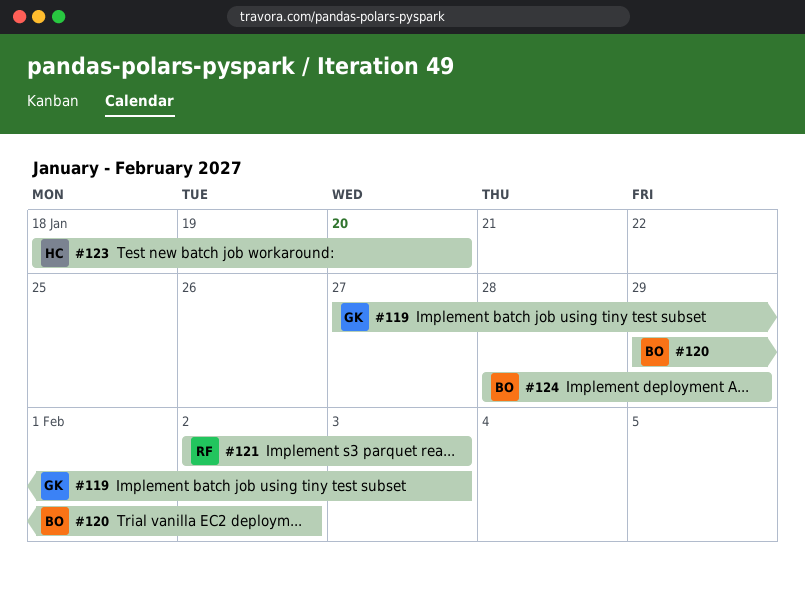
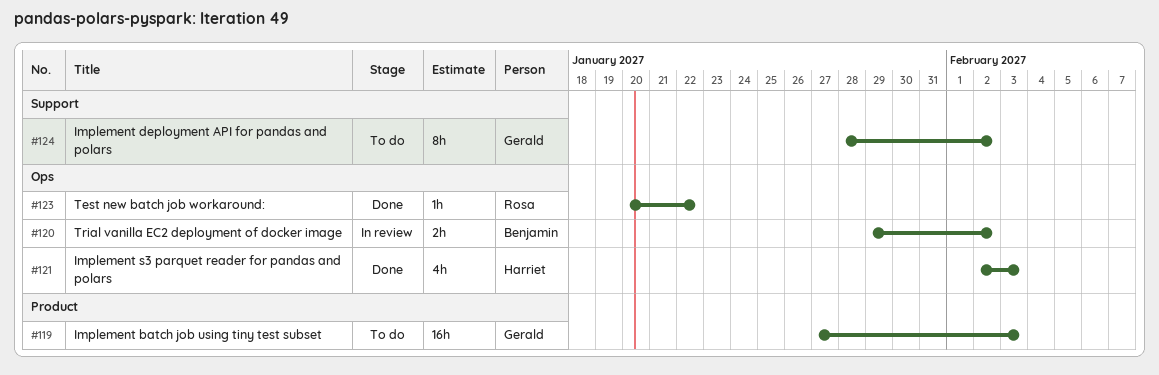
#121, owner: Rosa -> Harriet
#123, owner: Harriet -> Rosa
#123, start: Jan 18 -> Jan 20
#123, due: Jan 20 -> Jan 22
#124, owner: Benjamin -> Gerald
#124, due: Jan 29 -> Feb 2

